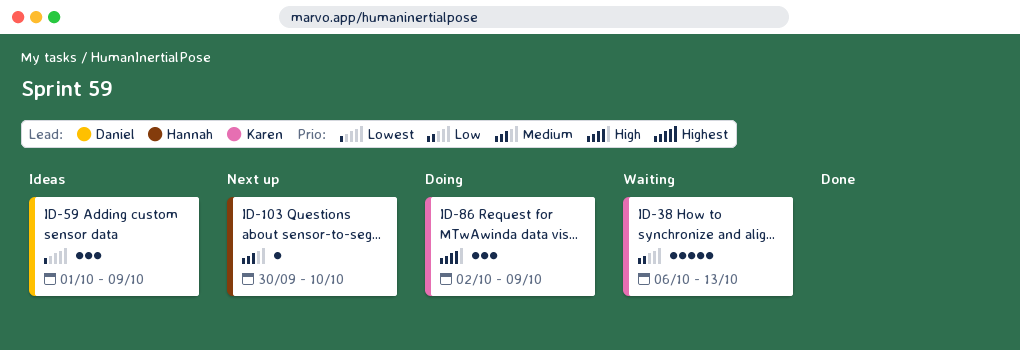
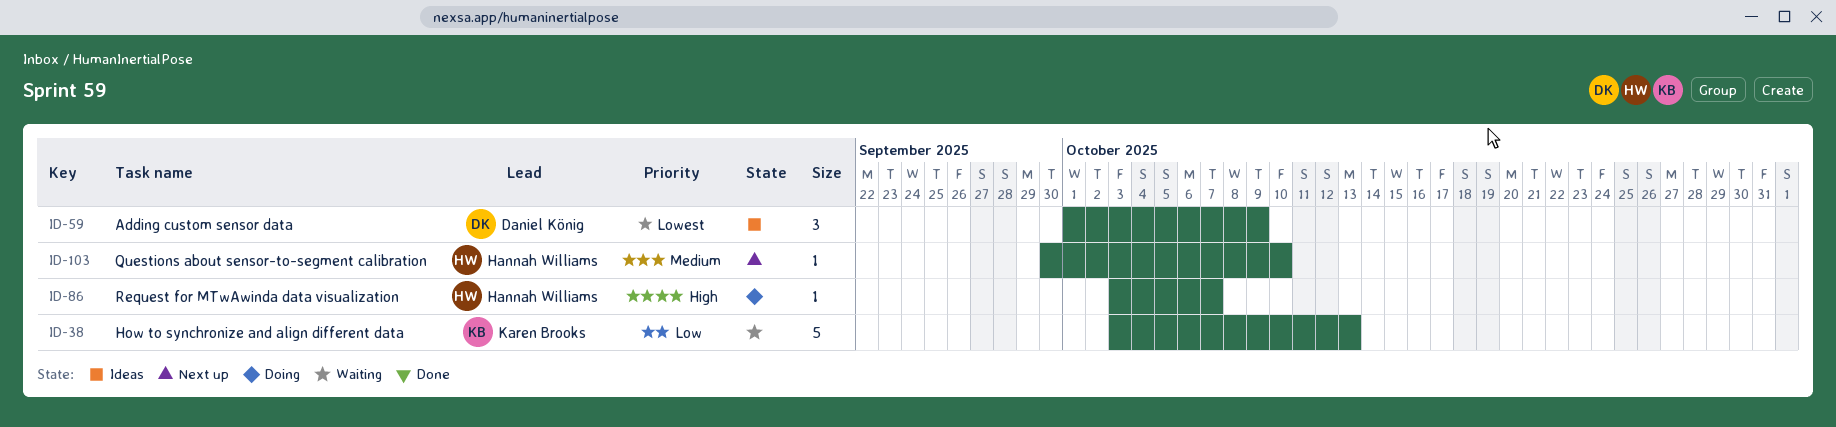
ID-38, start: Oct 6 -> Oct 3
ID-86, owner: Karen Brooks -> Hannah Williams
ID-86, estimate: 3 -> 1
ID-86, start: Oct 2 -> Oct 3
ID-86, due: Oct 9 -> Oct 7

